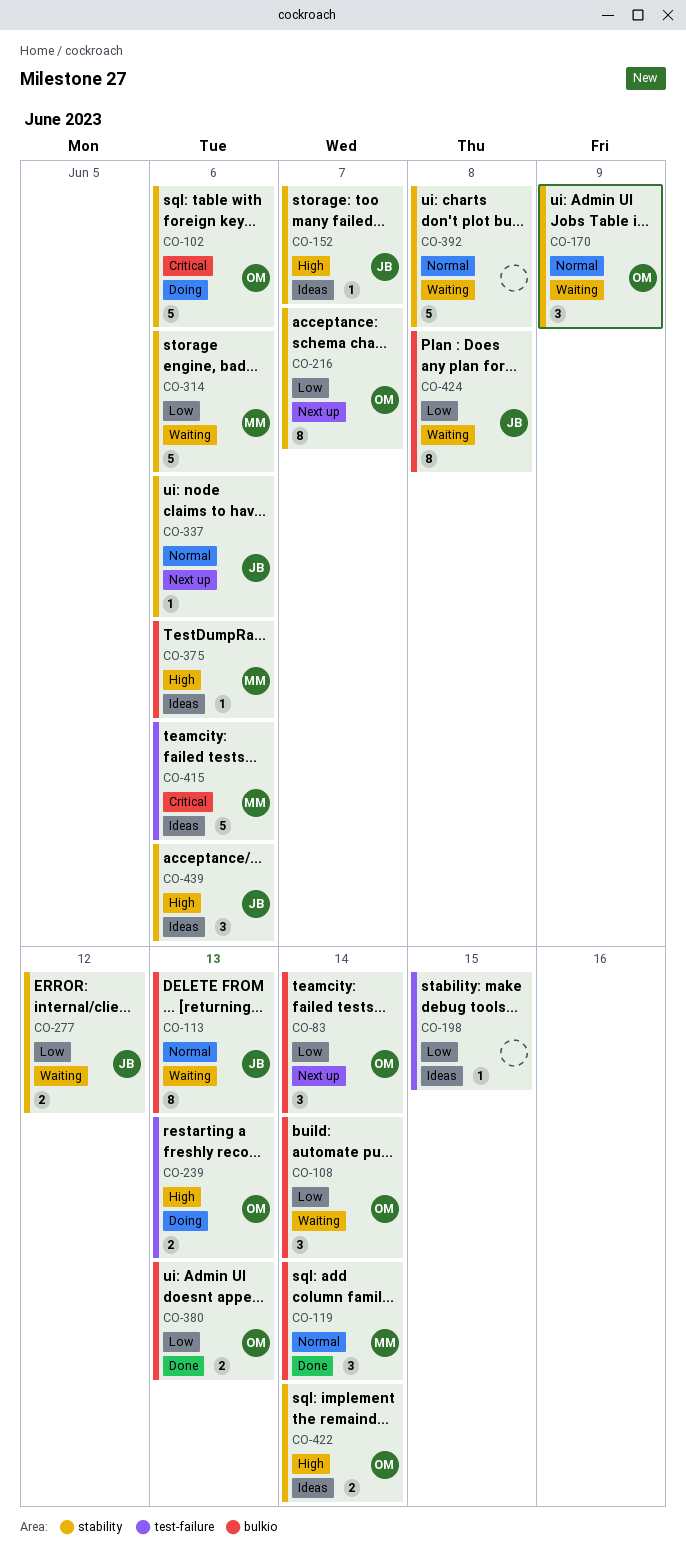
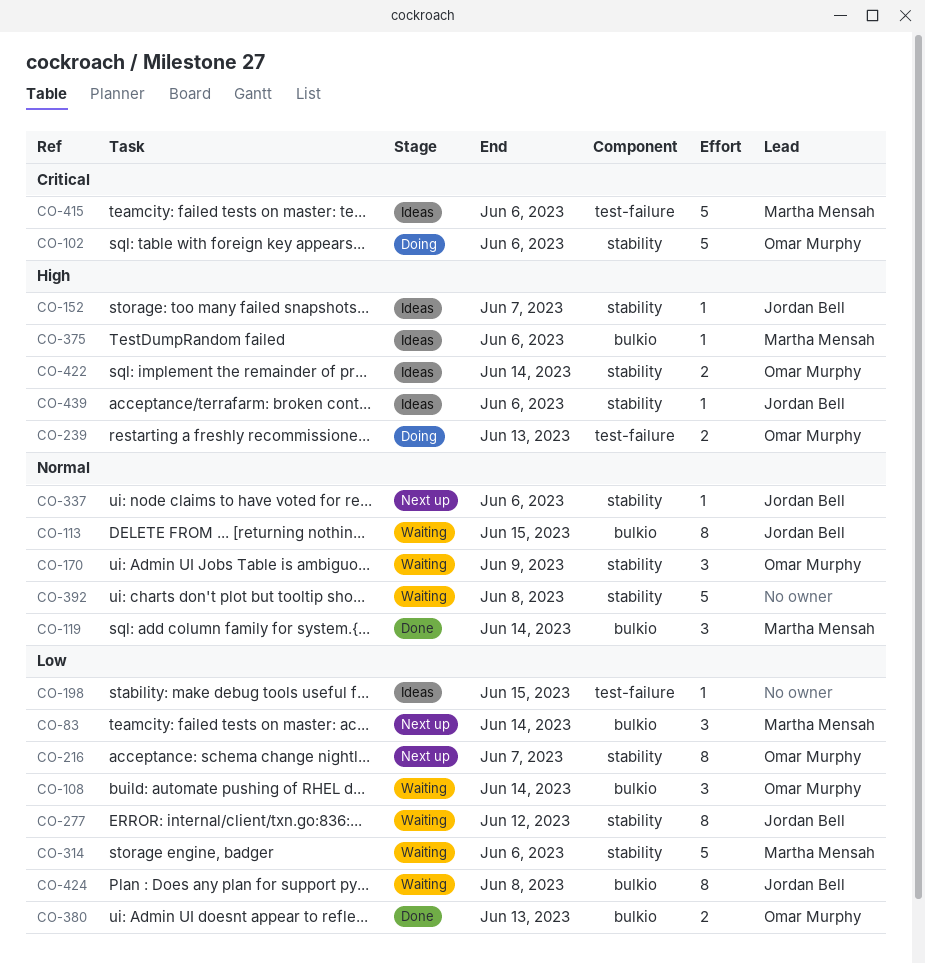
CO-83, owner: Omar Murphy -> Martha Mensah
CO-113, due: Jun 13 -> Jun 15
CO-277, estimate: 2 -> 8
CO-439, estimate: 3 -> 1

